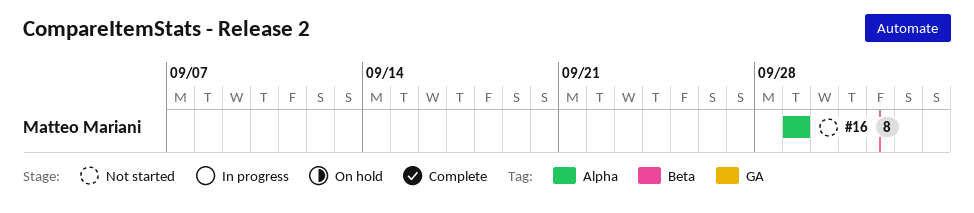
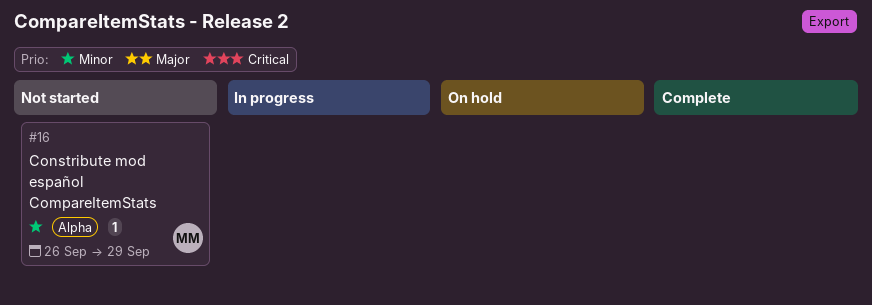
#16, estimate: 8 -> 1
#16, start: Sep 29 -> Sep 26

